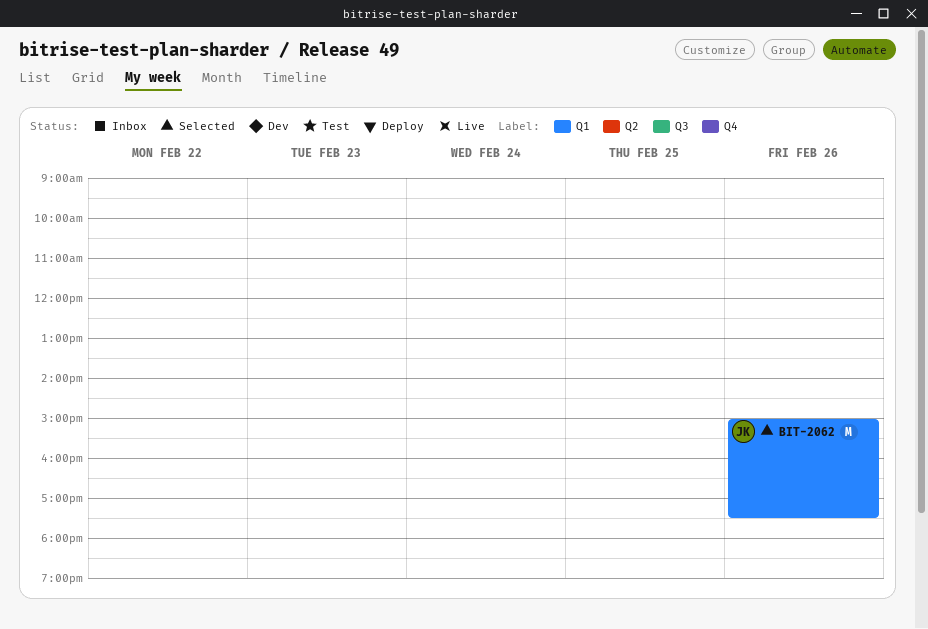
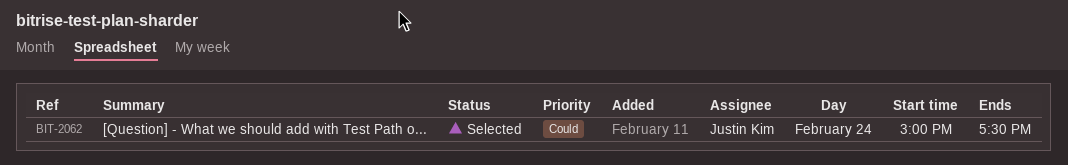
BIT-2062, day: Feb 26 -> Feb 24

